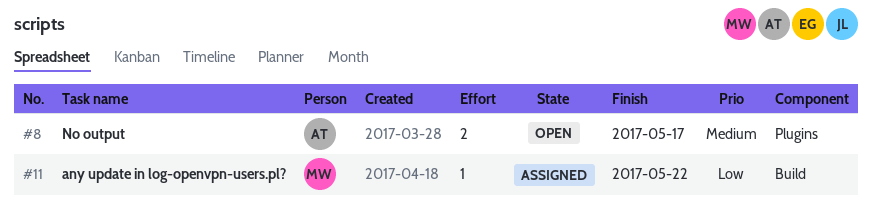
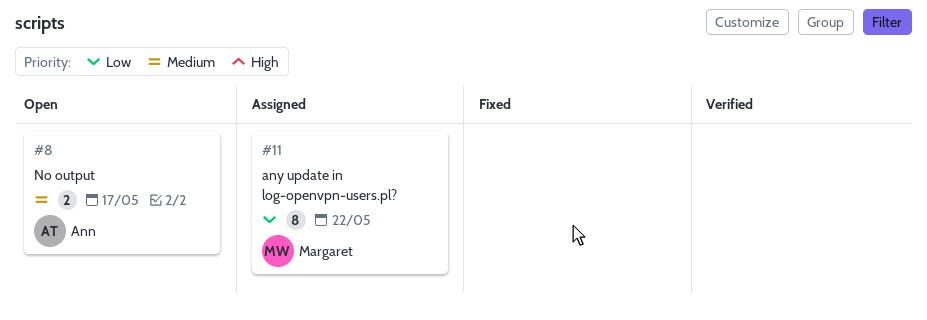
#11, estimate: 1 -> 8

